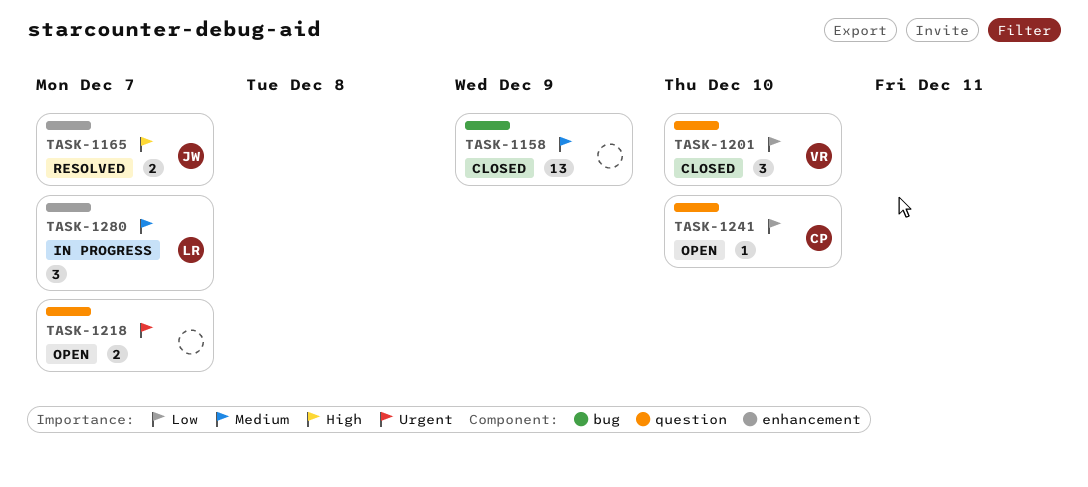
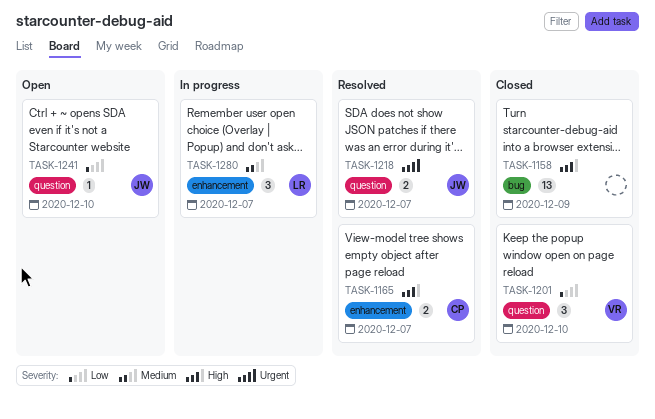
TASK-1158, priority: Medium -> High
TASK-1165, owner: JW -> CP
TASK-1218, status: Open -> Resolved
TASK-1218, owner: none -> JW
TASK-1241, owner: CP -> JW

